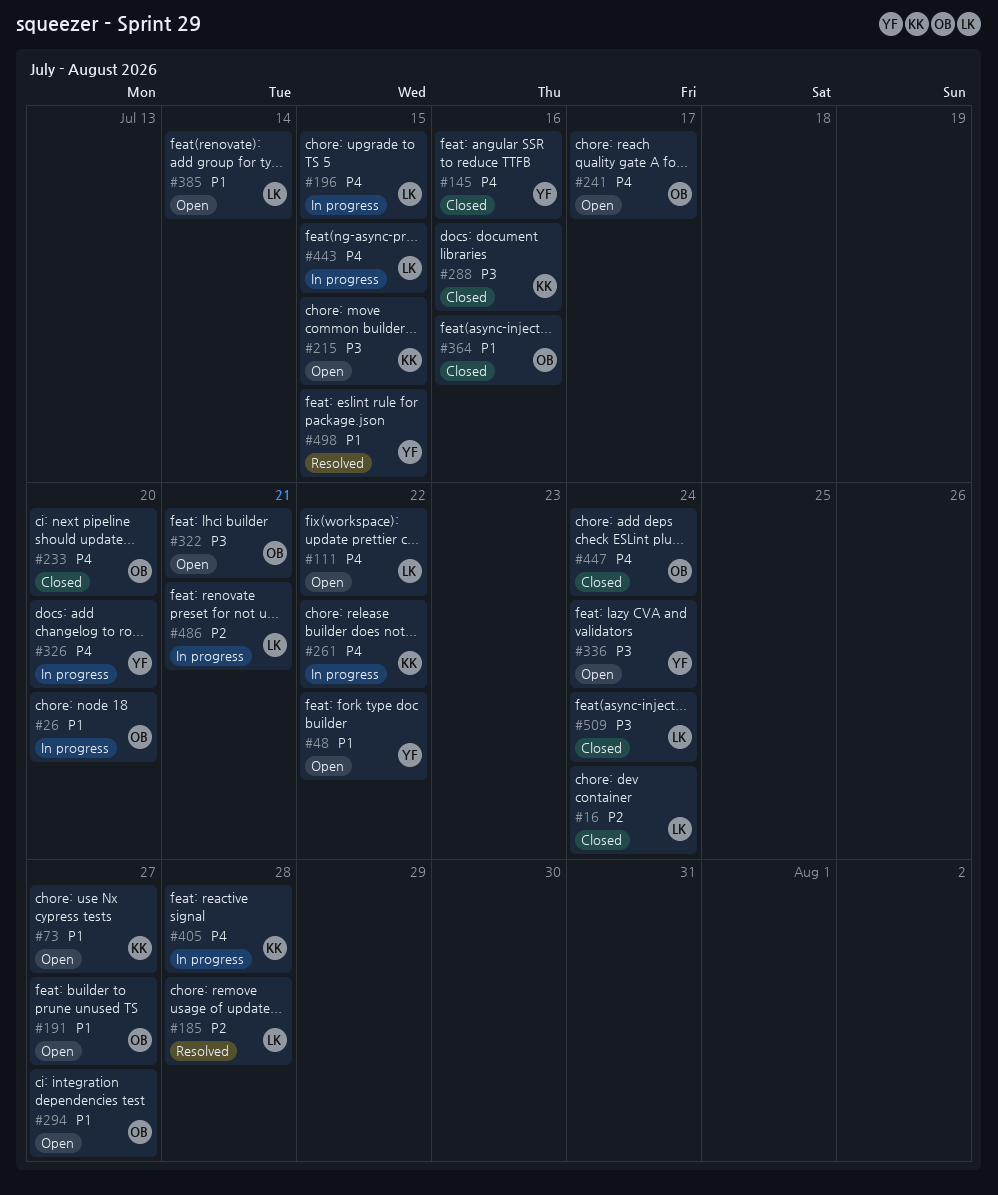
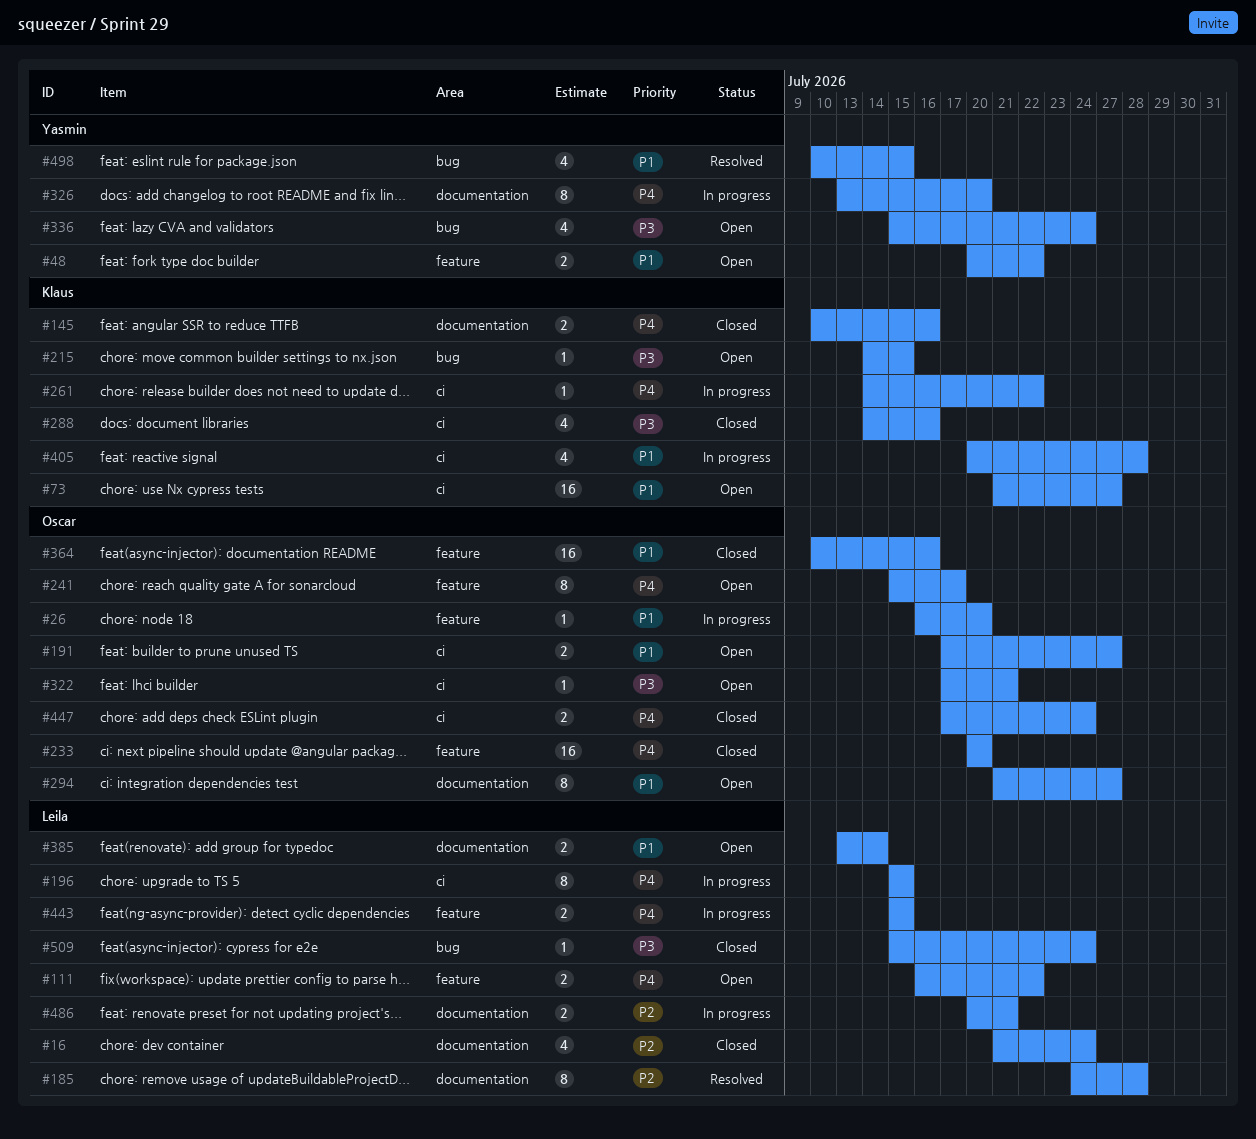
#145, owner: Yasmin -> Klaus
#405, priority: P4 -> P1

